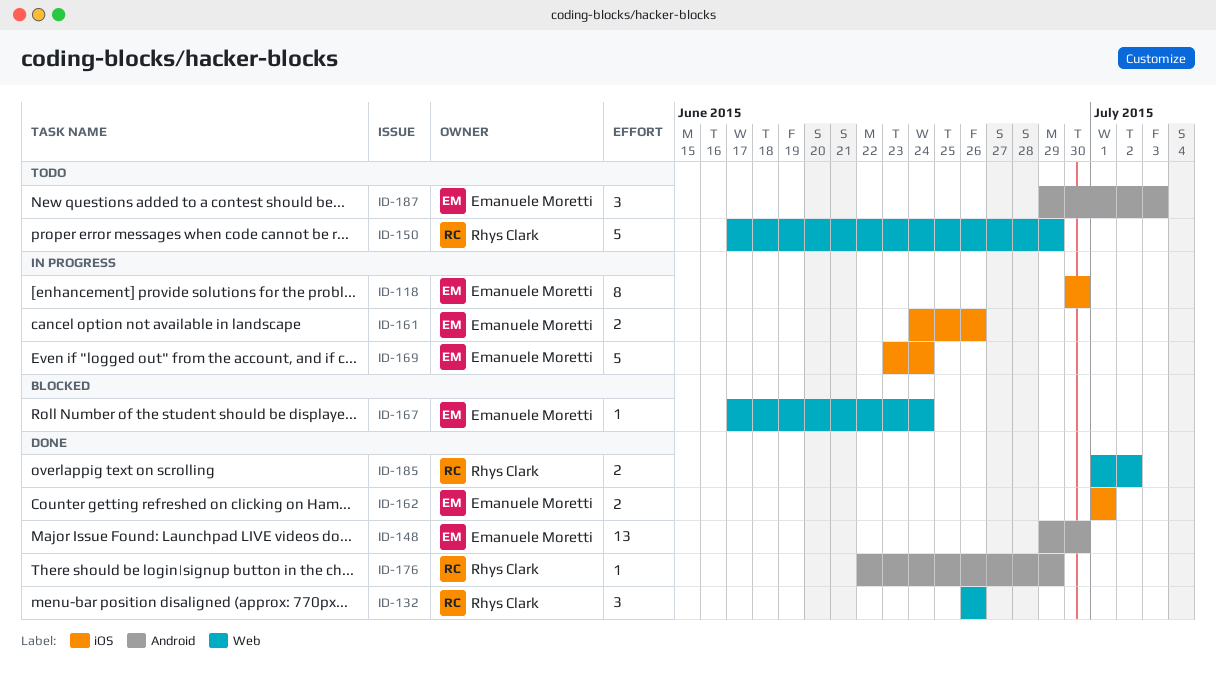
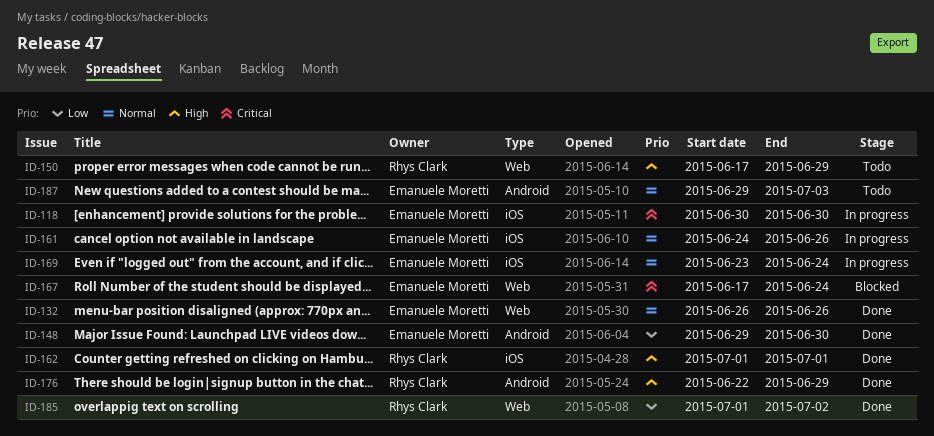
ID-132, owner: Rhys Clark -> Emanuele Moretti
ID-162, owner: Emanuele Moretti -> Rhys Clark

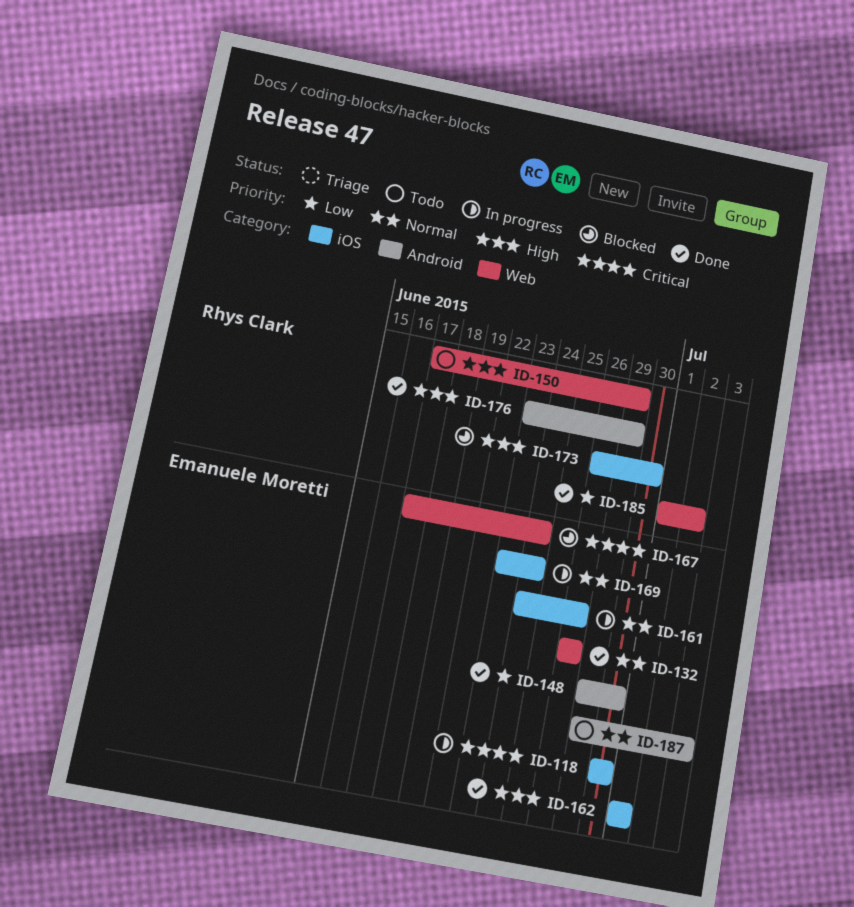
ID-162, owner: Rhys Clark -> Emanuele Moretti
ID-173: none -> present
ID-176, start: Jun 22 -> Jun 23

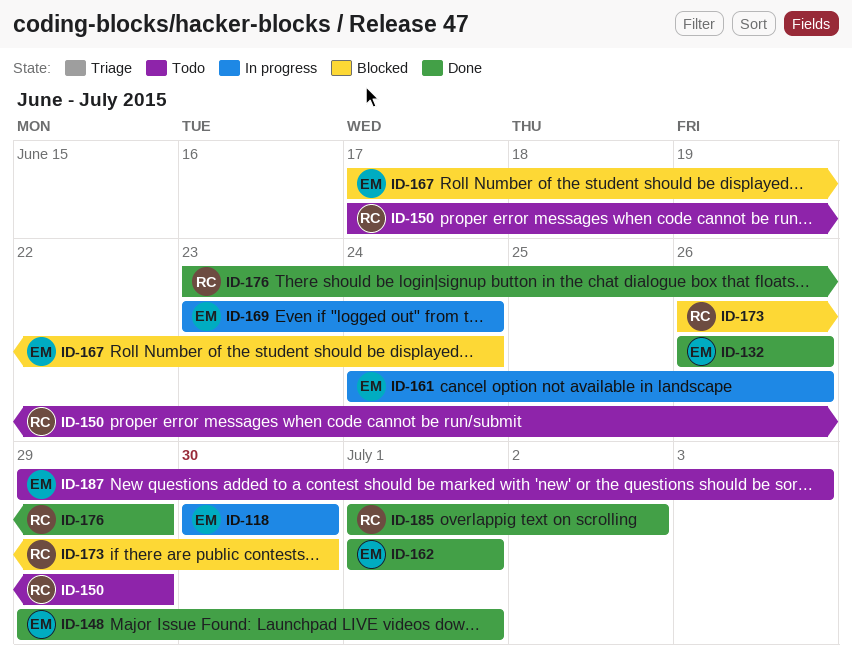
ID-148, due: Jun 30 -> Jul 1

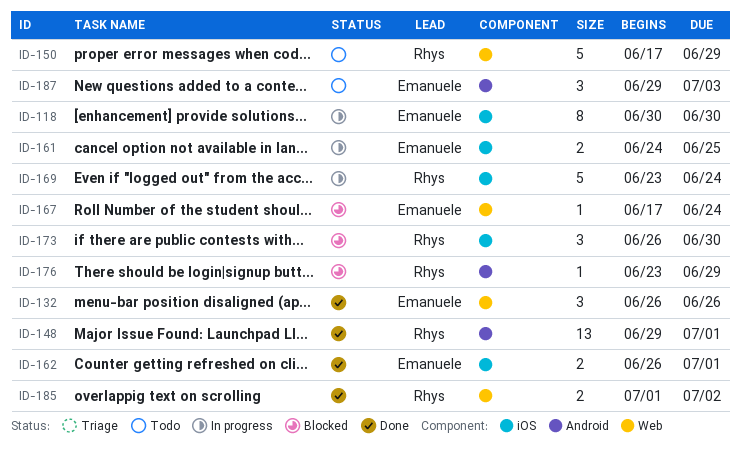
ID-148, owner: Emanuele -> Rhys
ID-161, due: Jun 26 -> Jun 25
ID-162, start: Jul 1 -> Jun 26
ID-169, owner: Emanuele -> Rhys
ID-176, status: Done -> Blocked

